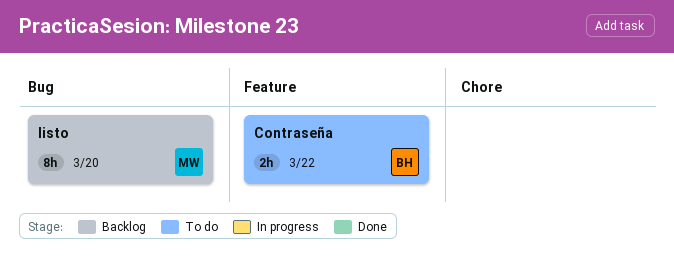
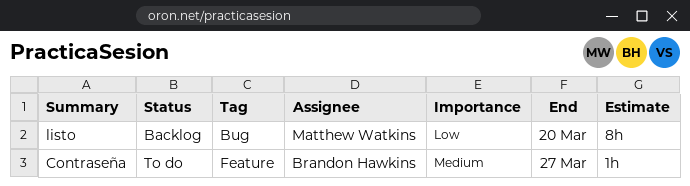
Contraseña, estimate: 2h -> 1h
Contraseña, due: Mar 22 -> Mar 27

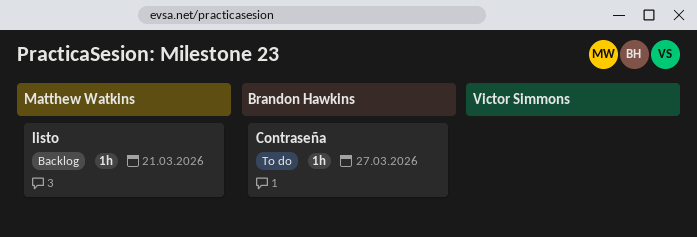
listo, estimate: 8h -> 1h
listo, due: Mar 20 -> Mar 21

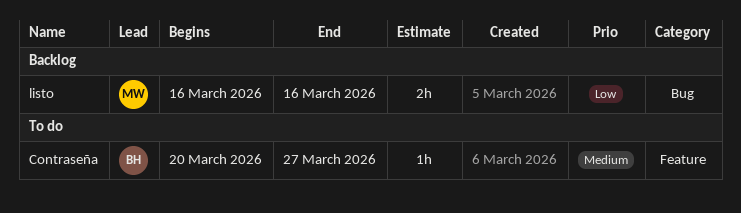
listo, estimate: 1h -> 2h
listo, due: Mar 21 -> Mar 16

